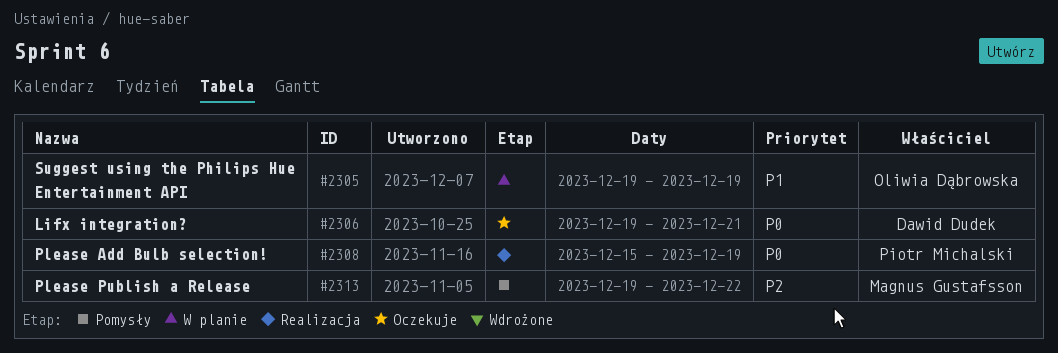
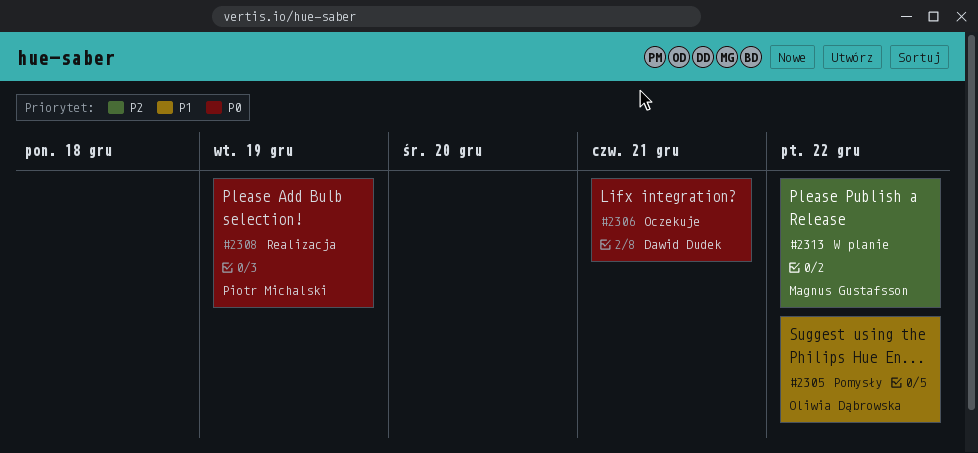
#2305, status: W planie -> Pomysły
#2305, due: Dec 19 -> Dec 22
#2313, status: Pomysły -> W planie

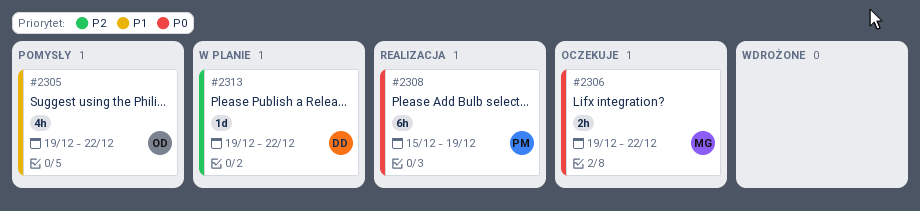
#2306, owner: Dawid Dudek -> Magnus Gustafsson
#2306, due: Dec 21 -> Dec 22
#2313, owner: Magnus Gustafsson -> Dawid Dudek

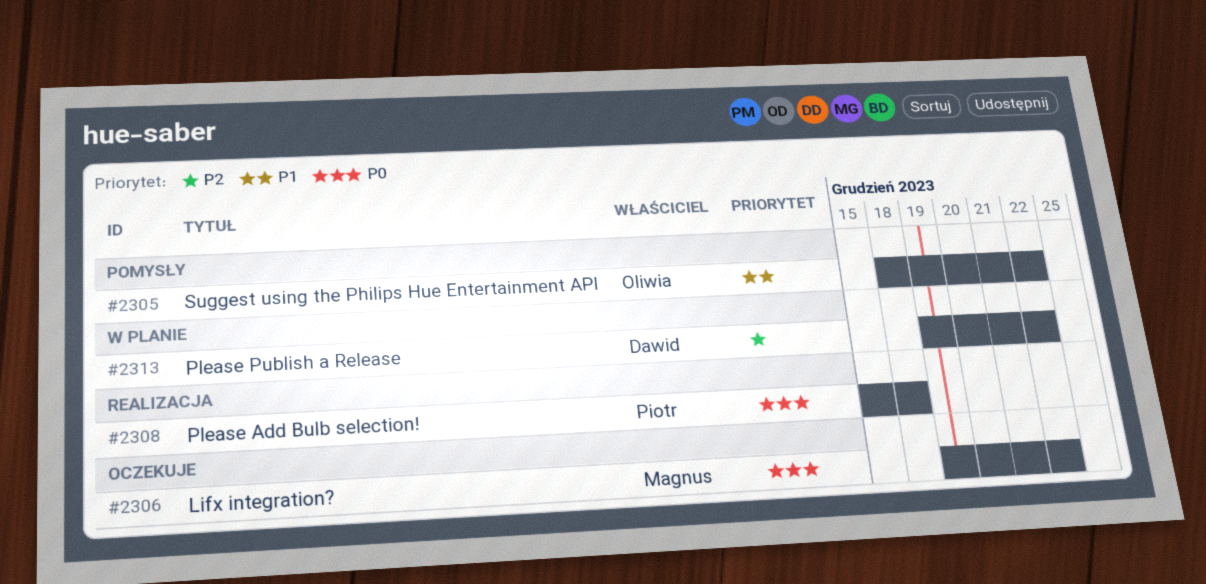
#2305, start: Dec 19 -> Dec 18
#2308, due: Dec 19 -> Dec 18

